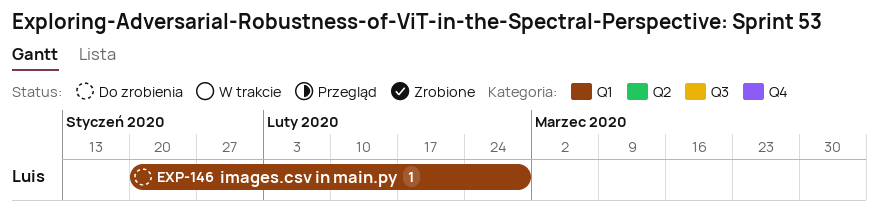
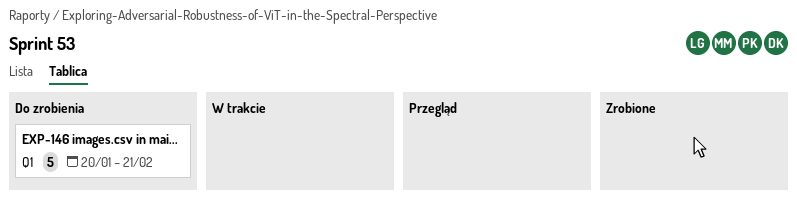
EXP-146, estimate: 1 -> 5
EXP-146, due: Feb 28 -> Feb 21

